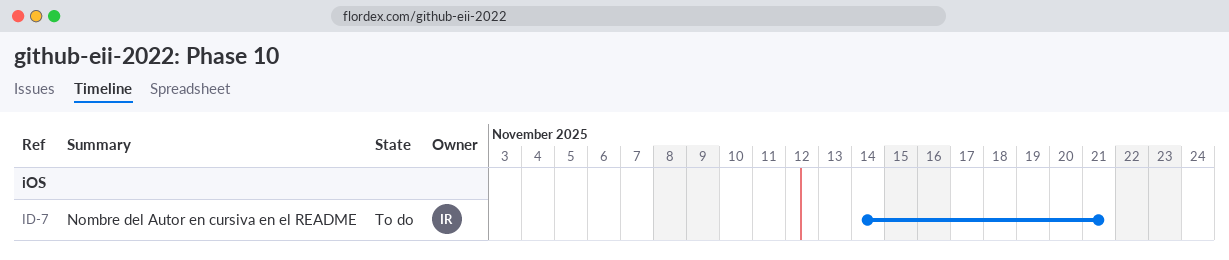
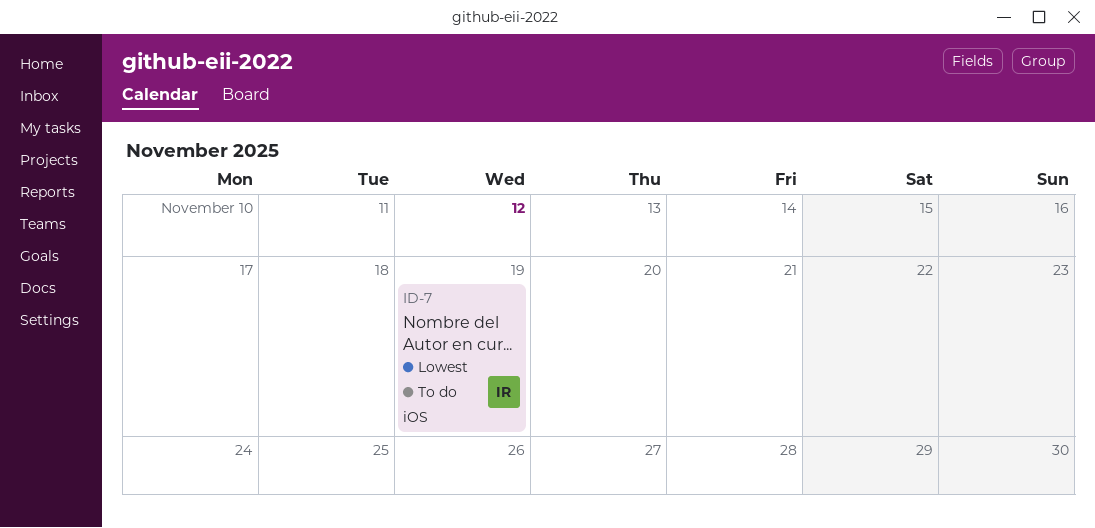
ID-7, due: Nov 21 -> Nov 19

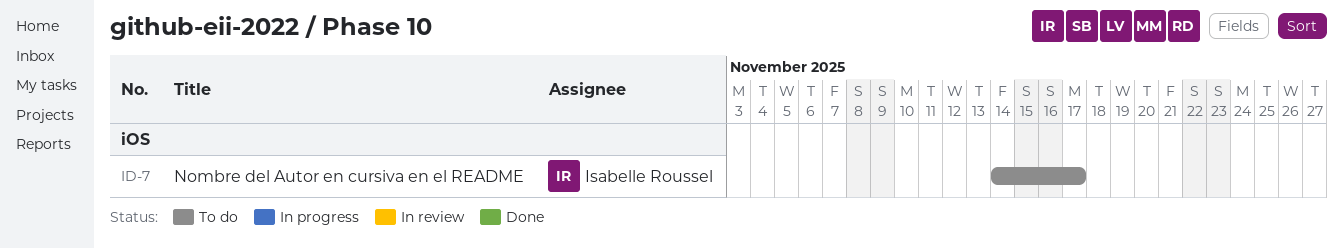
ID-7, due: Nov 19 -> Nov 17

